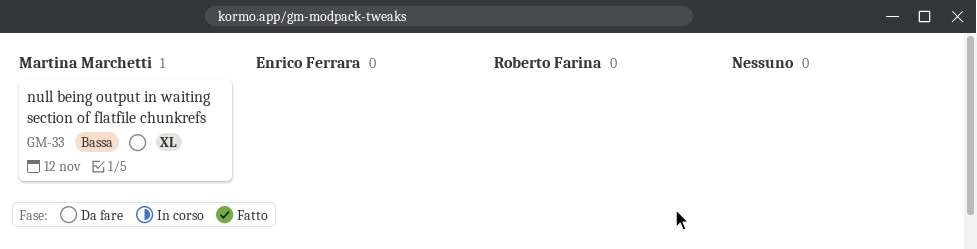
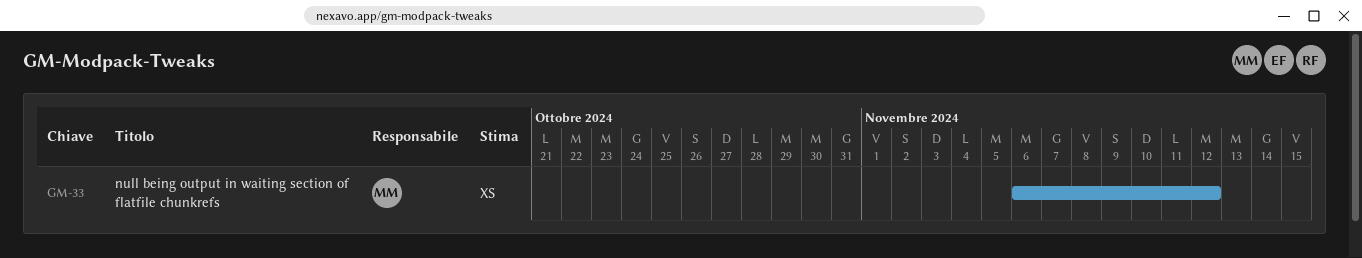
GM-33, estimate: XL -> XS

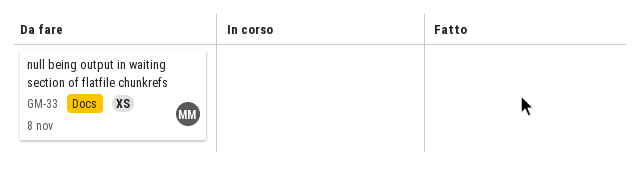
GM-33, due: Nov 12 -> Nov 8

